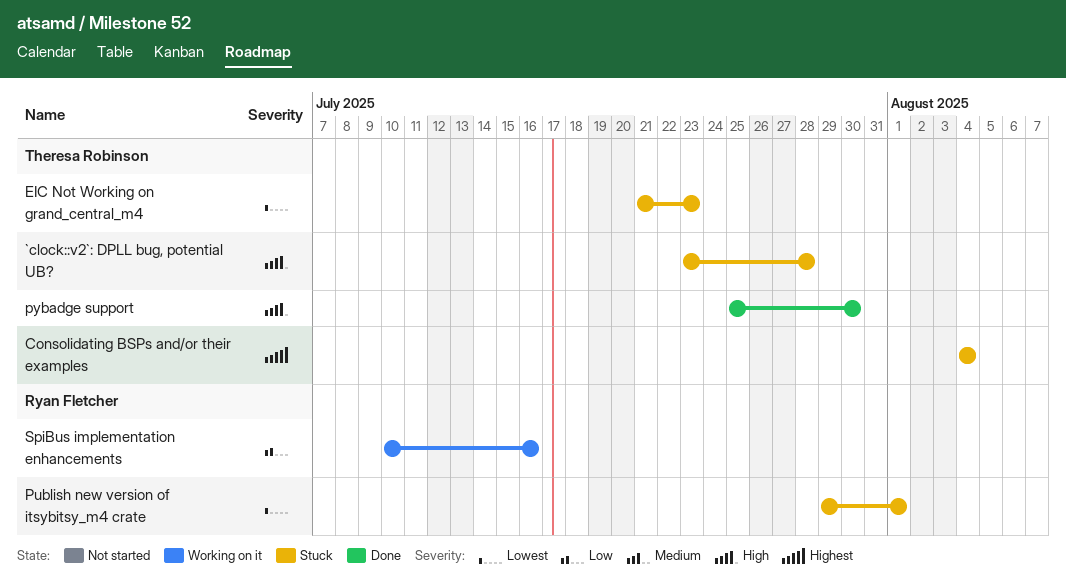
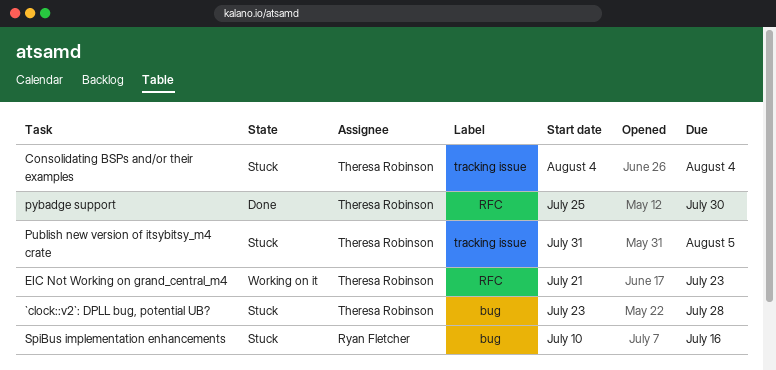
EIC Not Working on grand_central_m4, status: Stuck -> Working on it
Publish new version of itsybitsy_m4 crate, owner: Ryan Fletcher -> Theresa Robinson
Publish new version of itsybitsy_m4 crate, start: Jul 29 -> Jul 31
Publish new version of itsybitsy_m4 crate, due: Aug 1 -> Aug 5
SpiBus implementation enhancements, status: Working on it -> Stuck

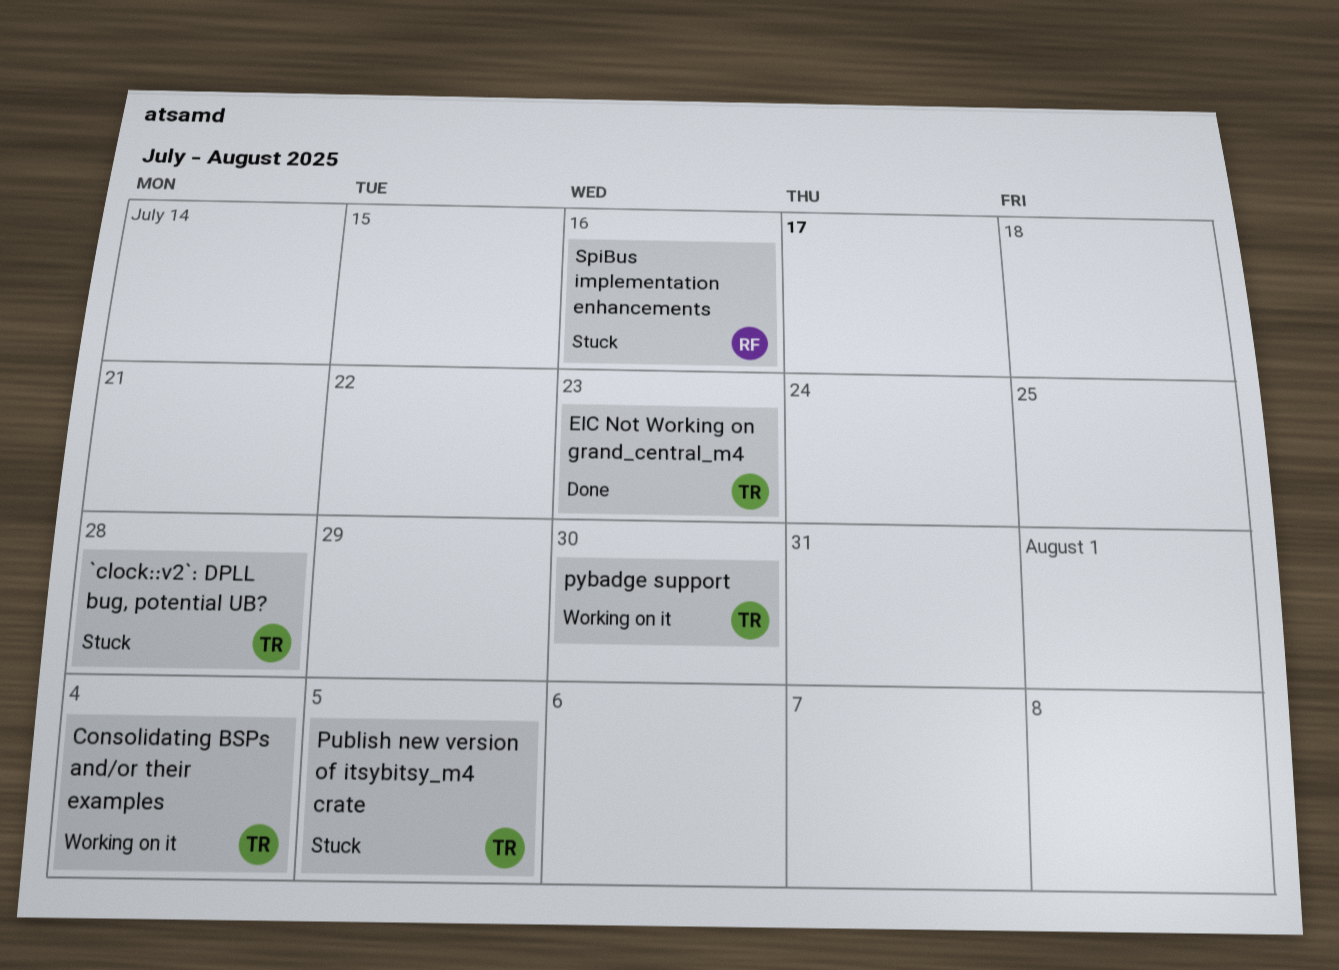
Consolidating BSPs and/or their examples, status: Stuck -> Working on it
EIC Not Working on grand_central_m4, status: Working on it -> Done
pybadge support, status: Done -> Working on it

